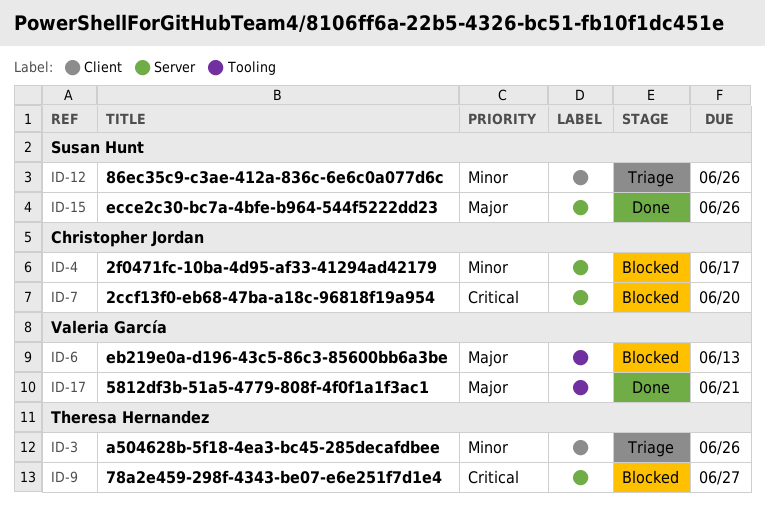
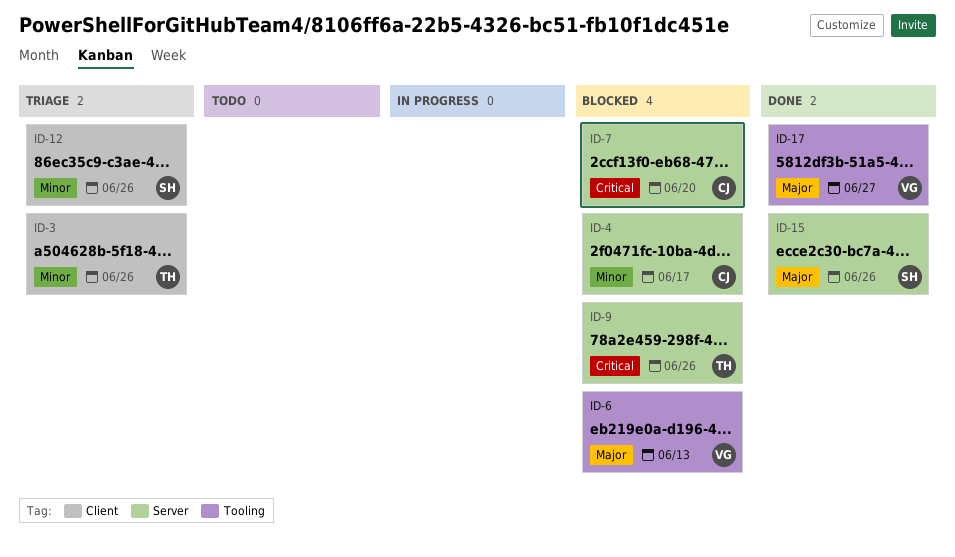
ID-9, due: Jun 27 -> Jun 26
ID-17, due: Jun 21 -> Jun 27

